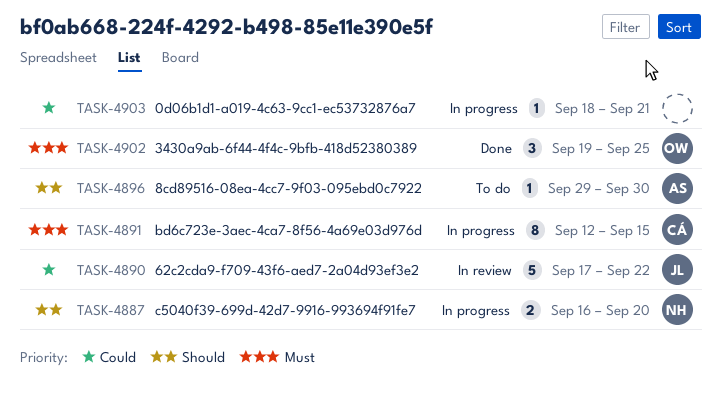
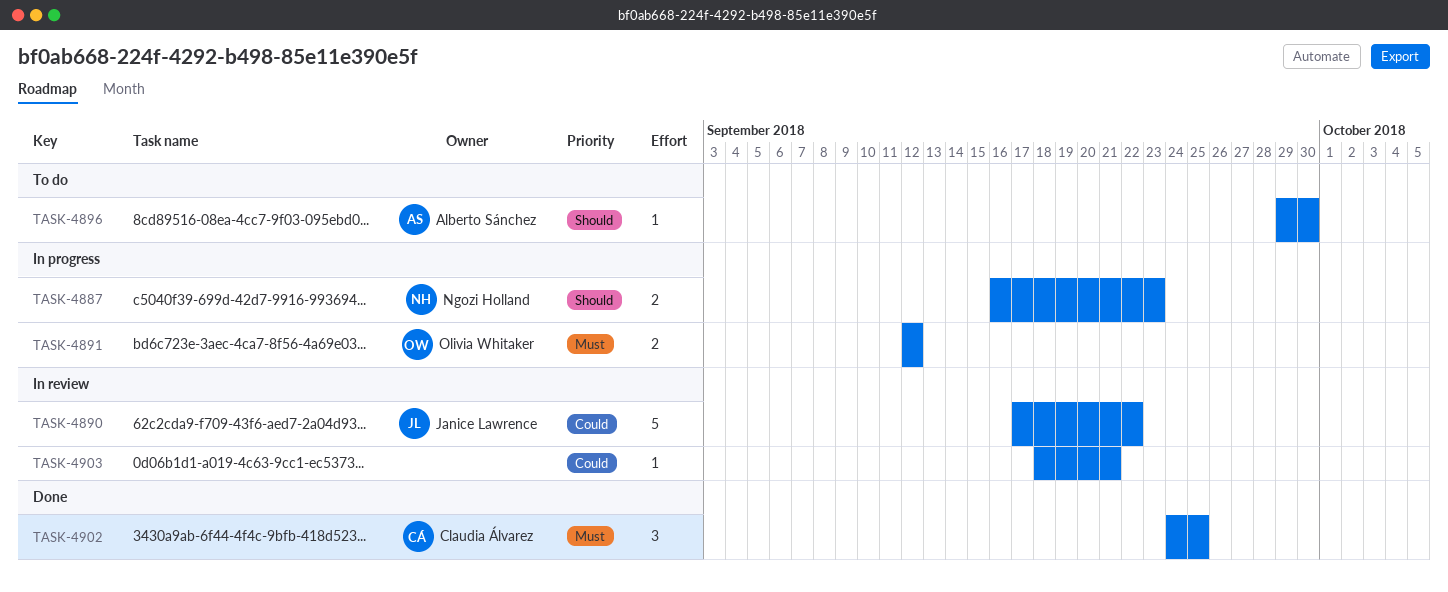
TASK-4887, due: Sep 20 -> Sep 23
TASK-4891, owner: Claudia Álvarez -> Olivia Whitaker
TASK-4891, estimate: 8 -> 2
TASK-4891, due: Sep 15 -> Sep 12
TASK-4902, owner: Olivia Whitaker -> Claudia Álvarez
TASK-4902, start: Sep 19 -> Sep 24
TASK-4903, status: In progress -> In review

